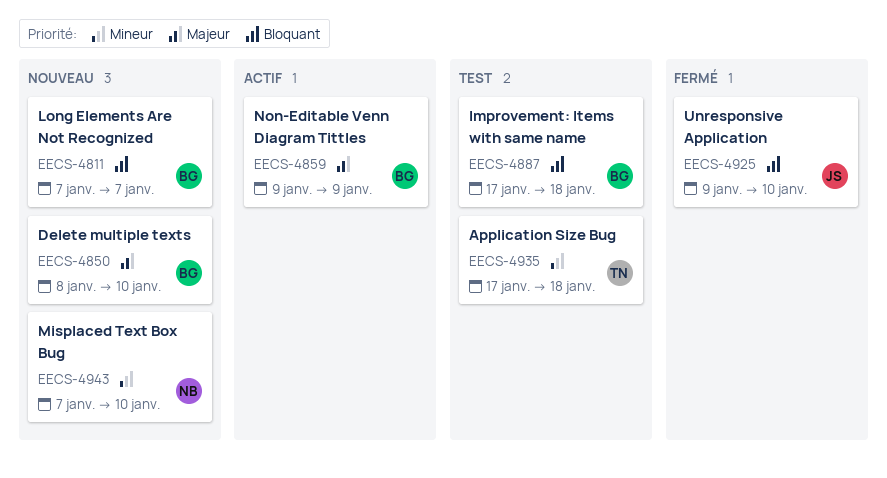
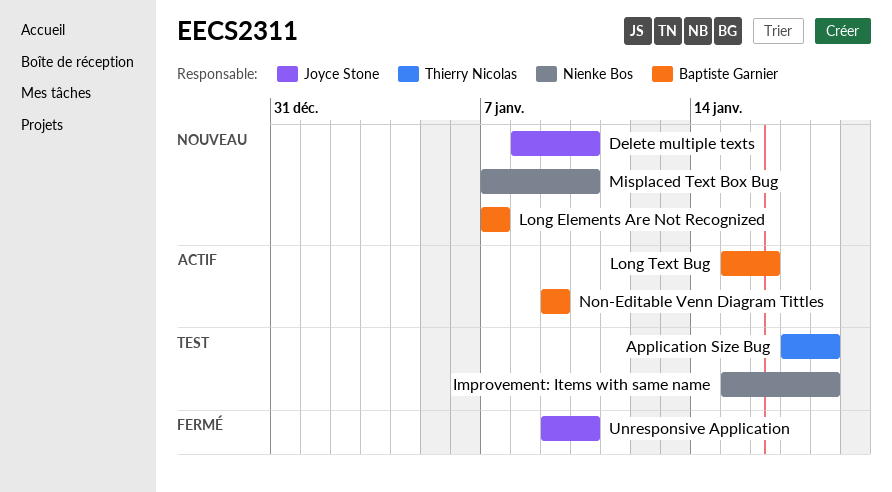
Delete multiple texts, owner: Baptiste Garnier -> Joyce Stone
Improvement: Items with same name, owner: Baptiste Garnier -> Nienke Bos
Improvement: Items with same name, start: Jan 17 -> Jan 15
Long Text Bug: none -> present

